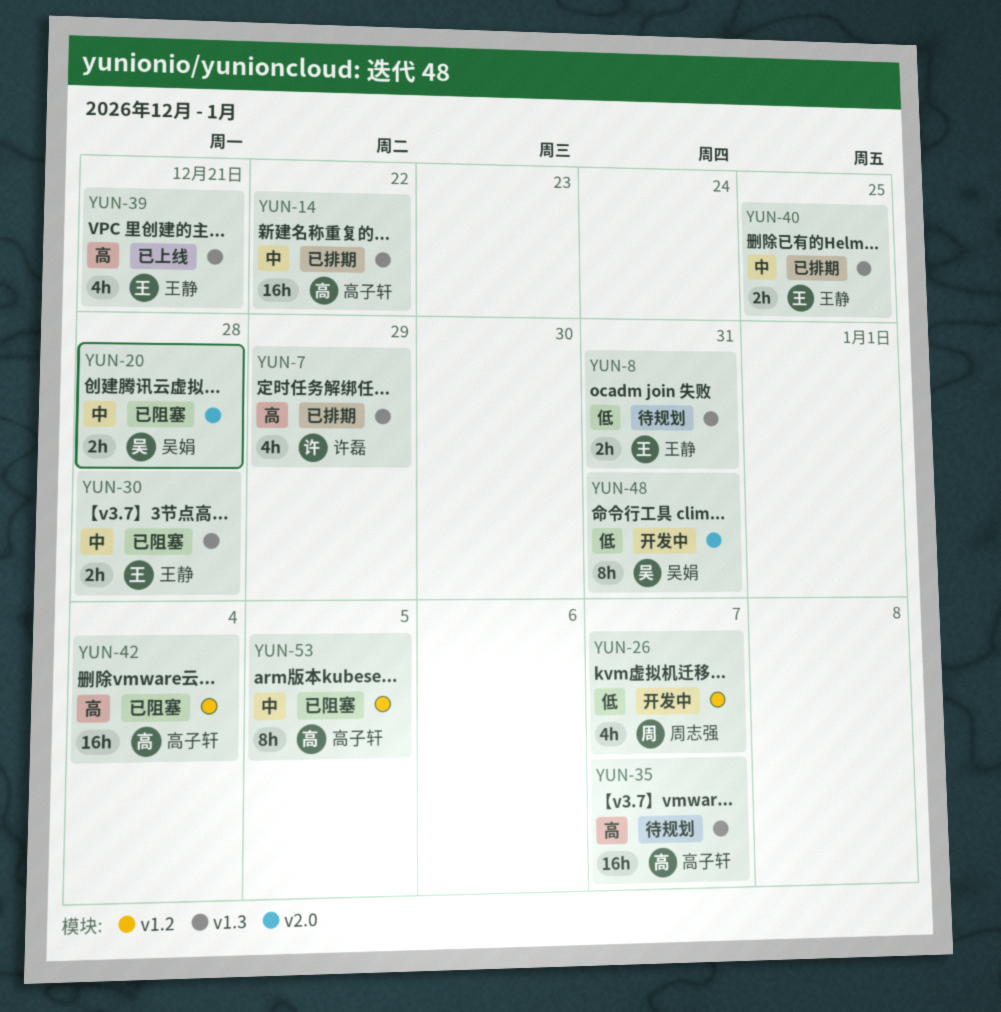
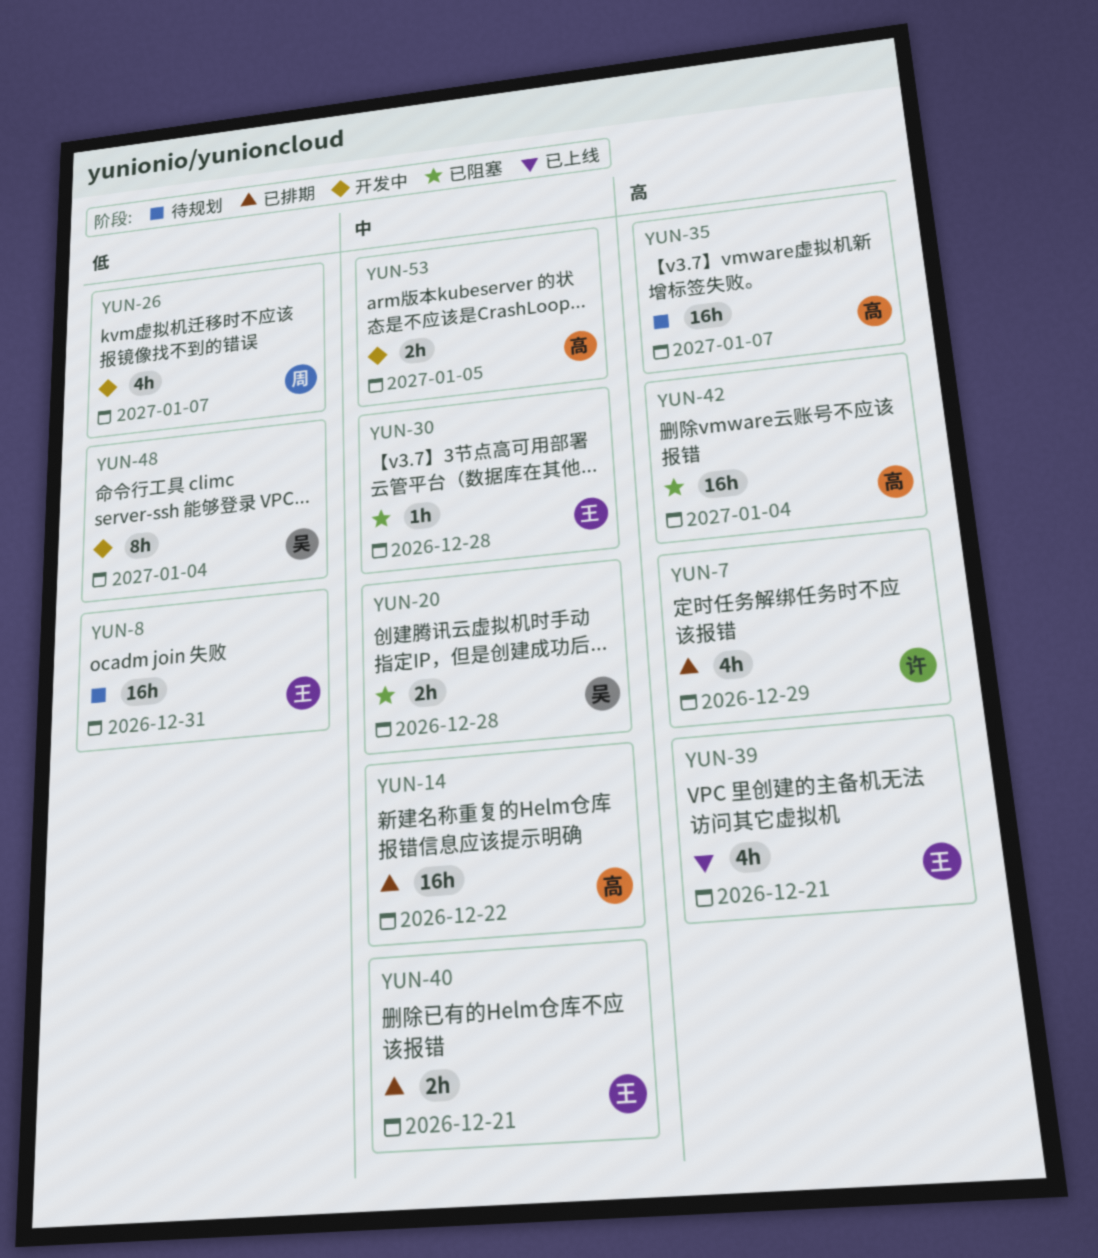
YUN-8, estimate: 2h -> 16h
YUN-30, estimate: 2h -> 1h
YUN-40, due: Dec 25 -> Dec 21
YUN-48, due: Dec 31 -> Jan 4
YUN-53, status: 已阻塞 -> 开发中
YUN-53, estimate: 8h -> 2h

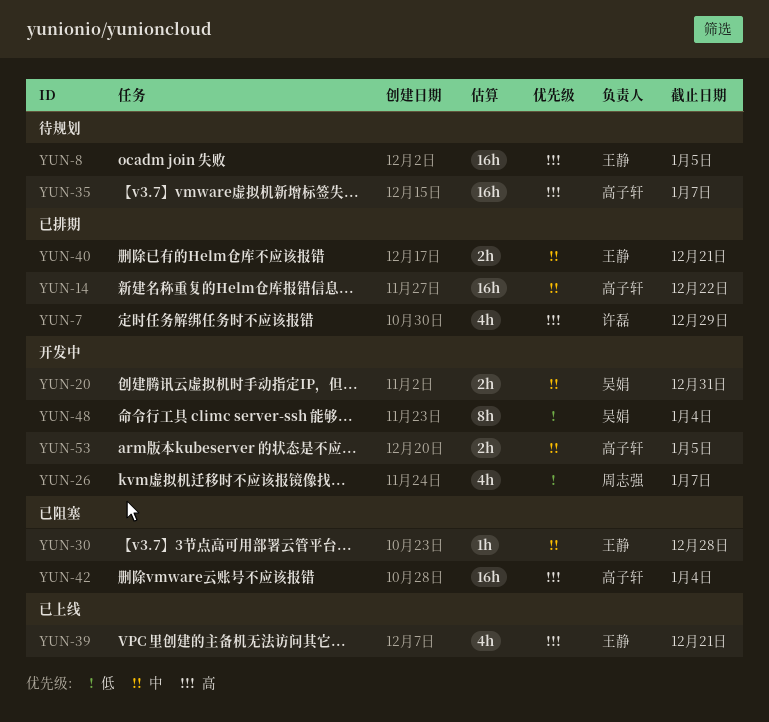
YUN-8, priority: 低 -> 高
YUN-8, due: Dec 31 -> Jan 5
YUN-20, status: 已阻塞 -> 开发中
YUN-20, due: Dec 28 -> Dec 31

